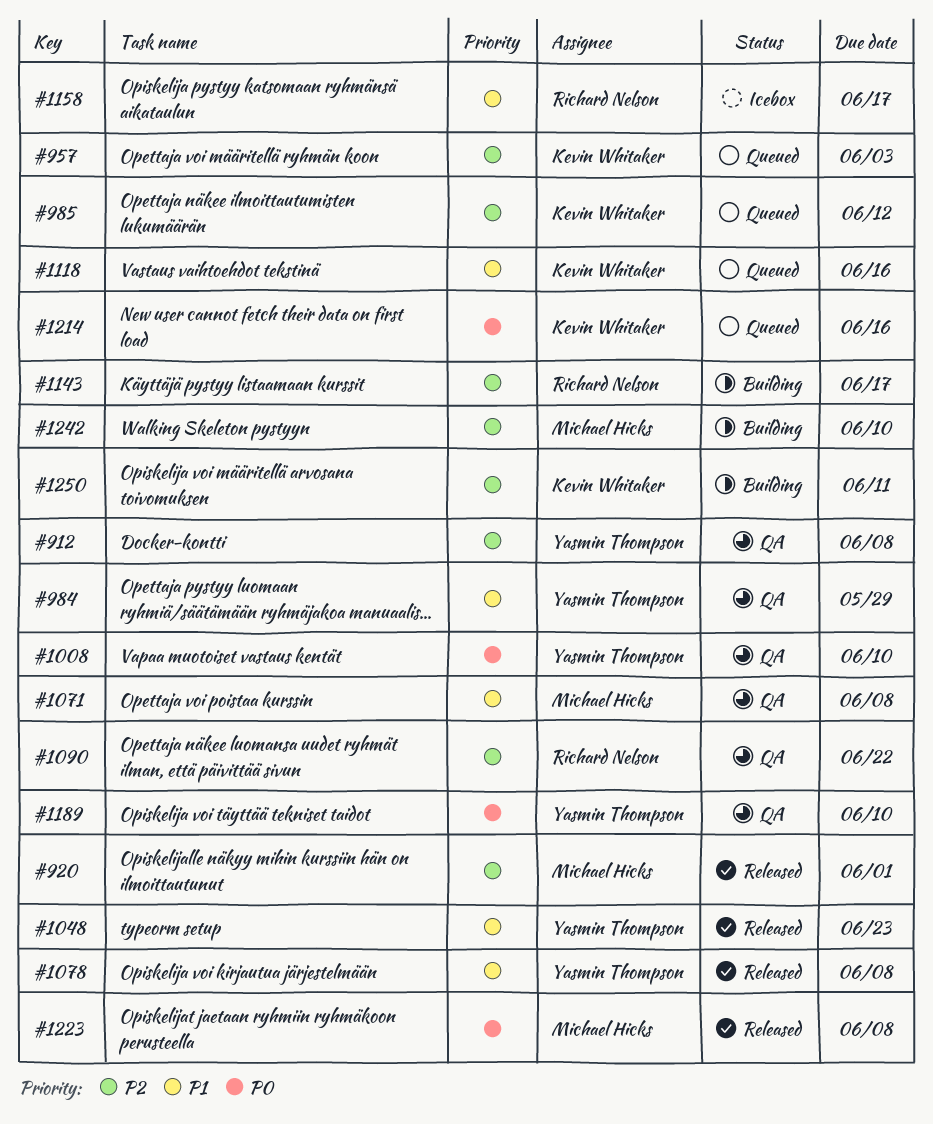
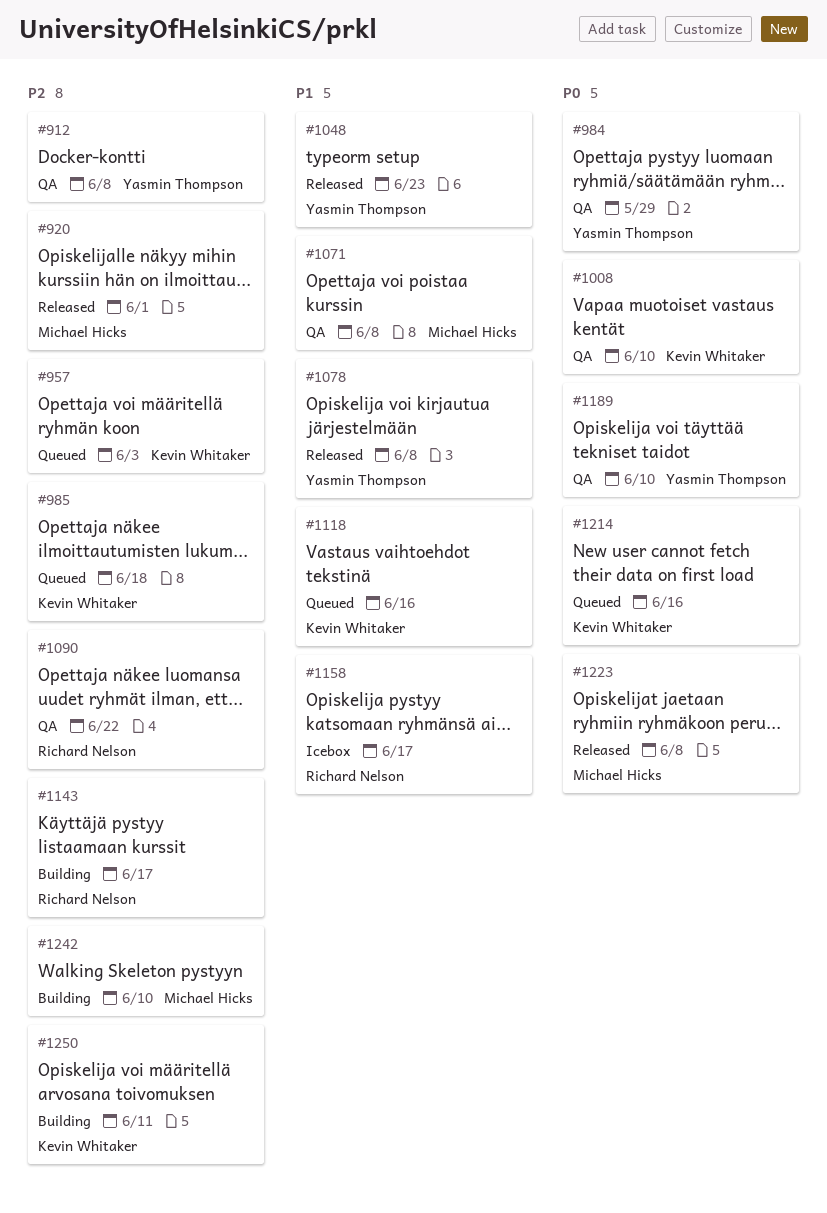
#984, priority: P1 -> P0
#985, due: Jun 12 -> Jun 18
#1008, owner: Yasmin Thompson -> Kevin Whitaker

